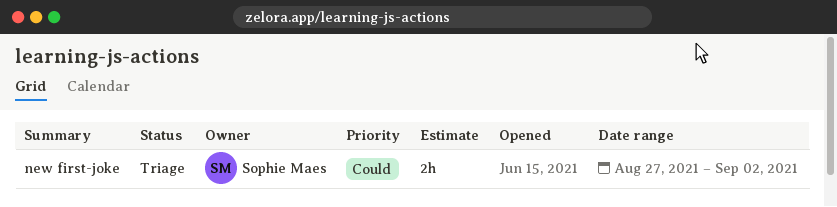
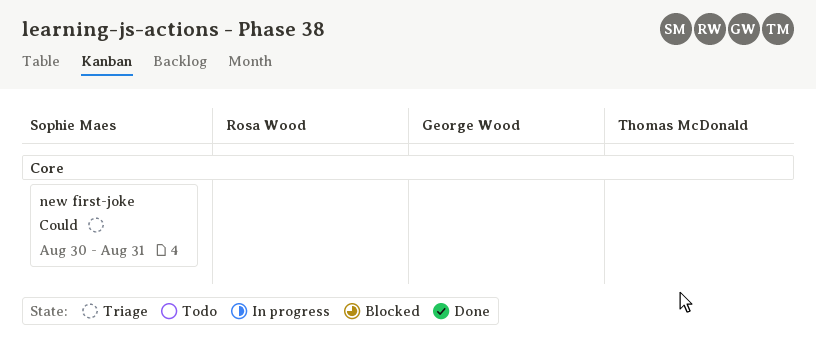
new first-joke, start: Aug 27 -> Aug 30
new first-joke, due: Sep 2 -> Aug 31

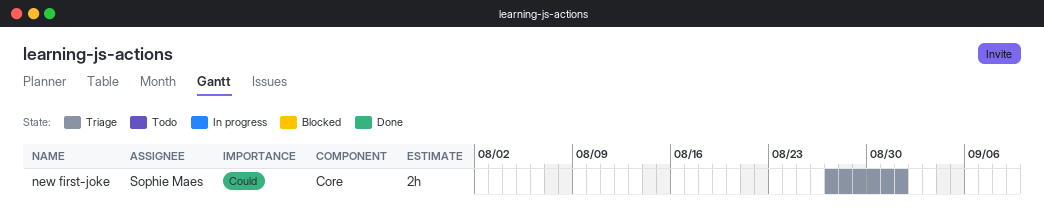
new first-joke, start: Aug 30 -> Aug 27
new first-joke, due: Aug 31 -> Sep 1

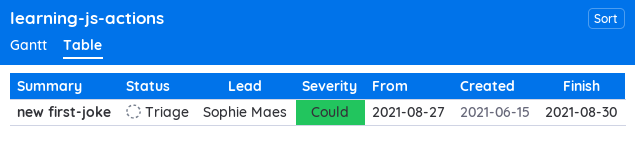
new first-joke, due: Sep 1 -> Aug 30

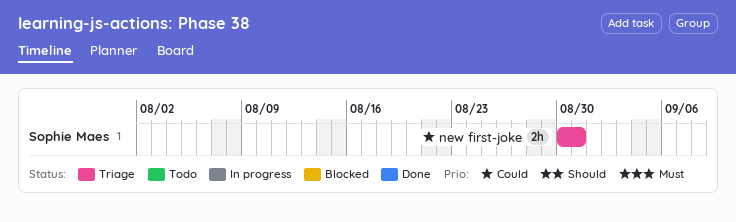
new first-joke, start: Aug 27 -> Aug 30
new first-joke, due: Aug 30 -> Aug 31

